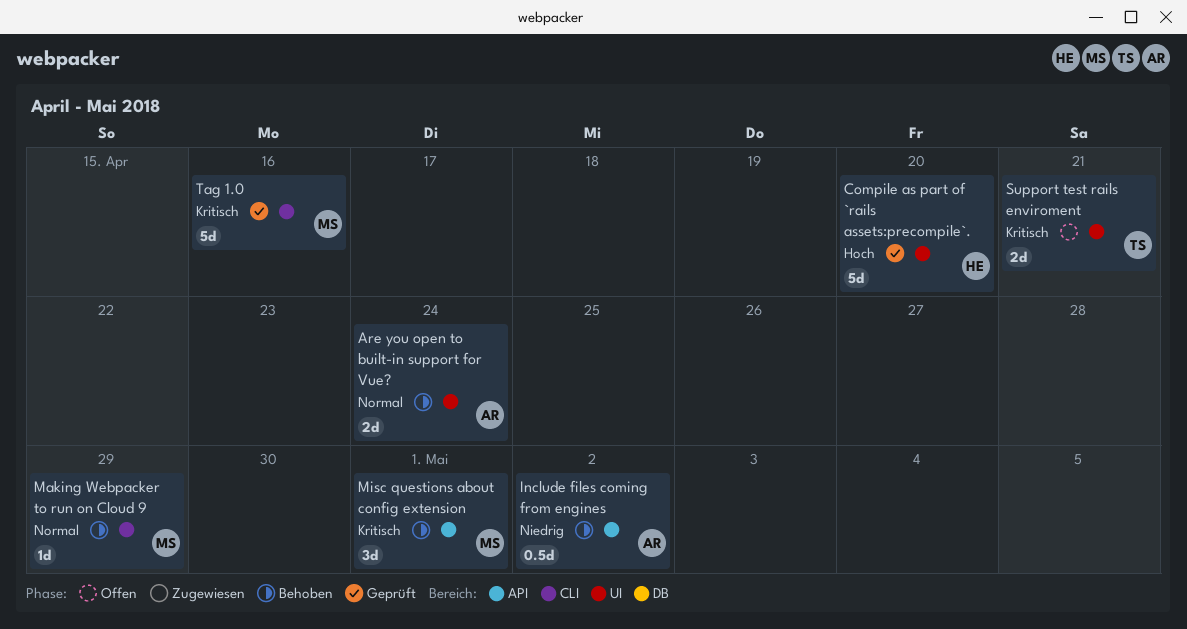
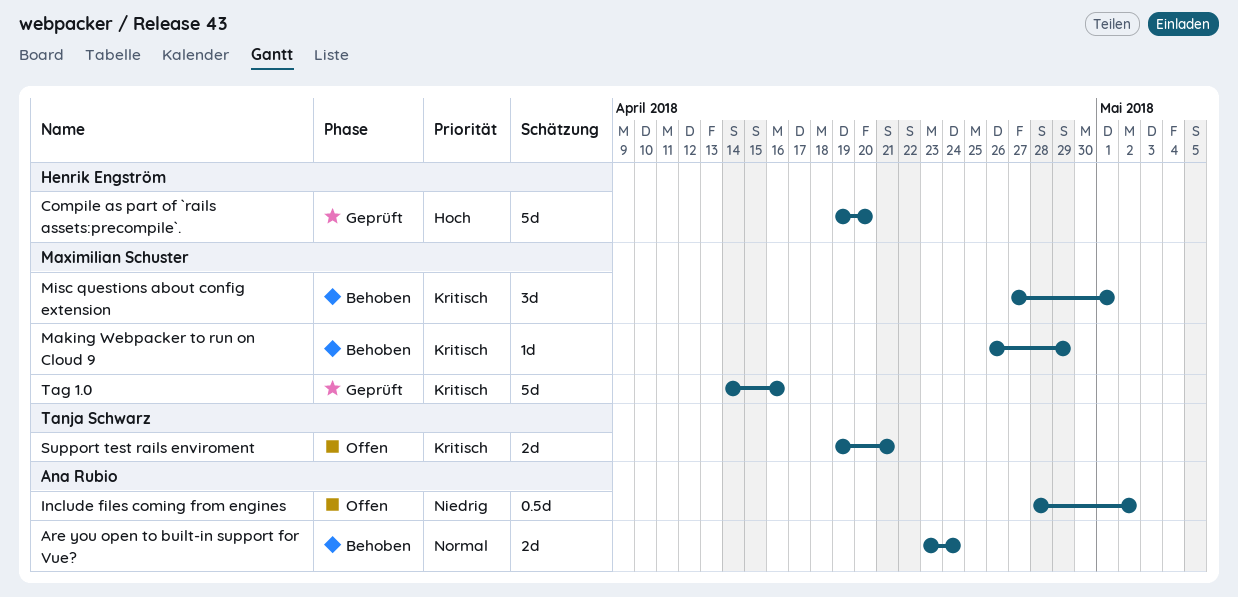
Include files coming from engines, status: Behoben -> Offen
Making Webpacker to run on Cloud 9, priority: Normal -> Kritisch

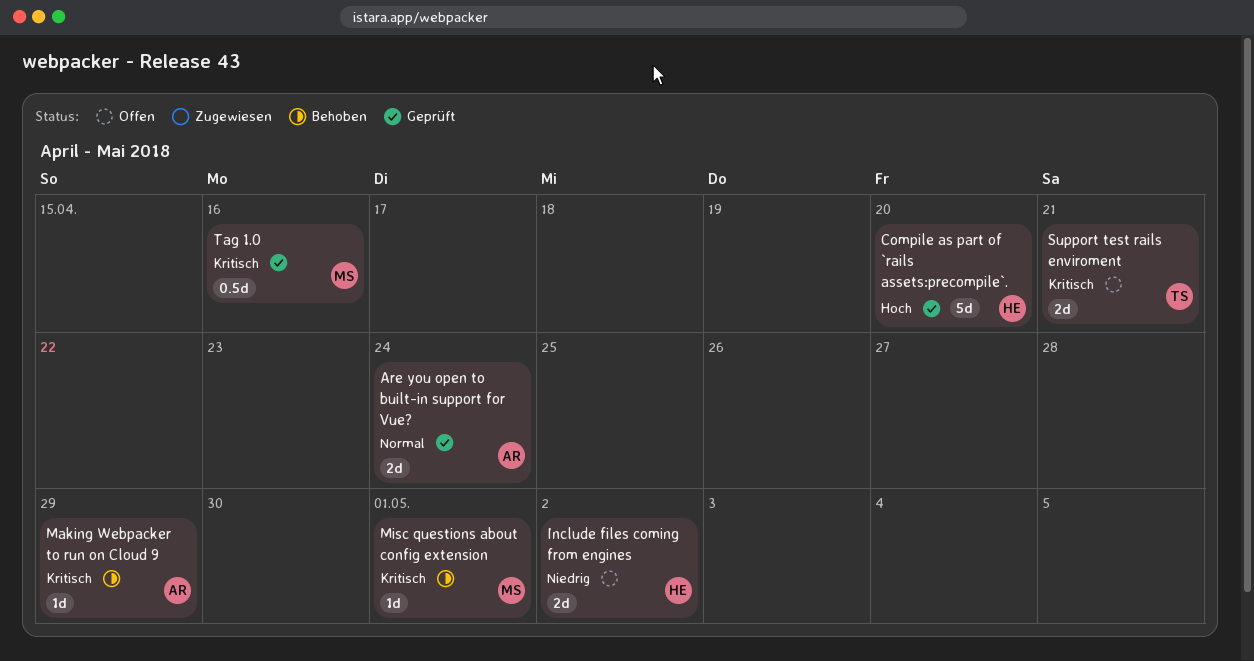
Are you open to built-in support for Vue?, status: Behoben -> Geprüft
Include files coming from engines, owner: Ana Rubio -> Henrik Engström
Include files coming from engines, estimate: 0.5d -> 2d
Making Webpacker to run on Cloud 9, owner: Maximilian Schuster -> Ana Rubio
Misc questions about config extension, estimate: 3d -> 1d
Tag 1.0, estimate: 5d -> 0.5d

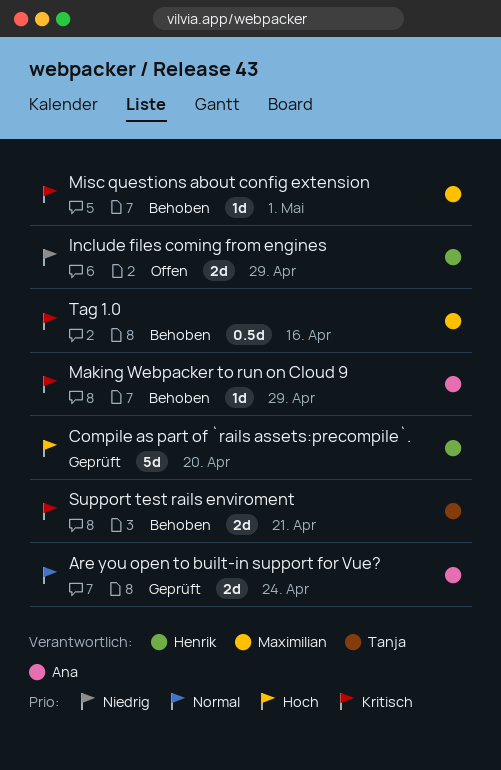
Include files coming from engines, due: May 2 -> Apr 29
Support test rails enviroment, status: Offen -> Behoben
Tag 1.0, status: Geprüft -> Behoben

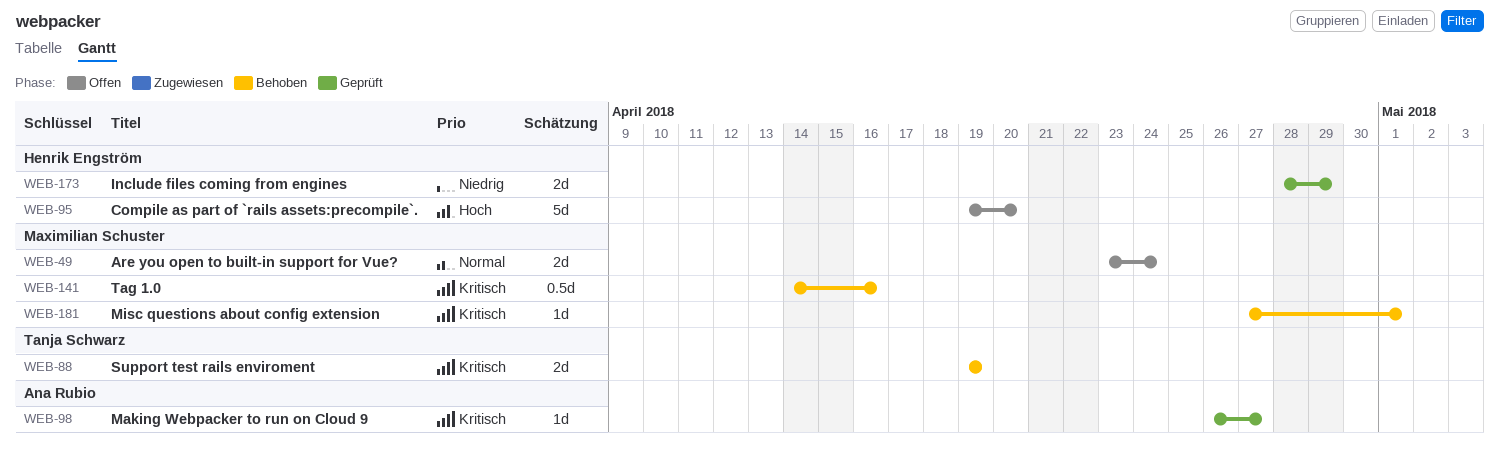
Are you open to built-in support for Vue?, status: Geprüft -> Offen
Are you open to built-in support for Vue?, owner: Ana Rubio -> Maximilian Schuster
Compile as part of `rails assets:precompile`., status: Geprüft -> Offen
Include files coming from engines, status: Offen -> Geprüft
Making Webpacker to run on Cloud 9, status: Behoben -> Geprüft
Making Webpacker to run on Cloud 9, due: Apr 29 -> Apr 27
Support test rails enviroment, due: Apr 21 -> Apr 19

